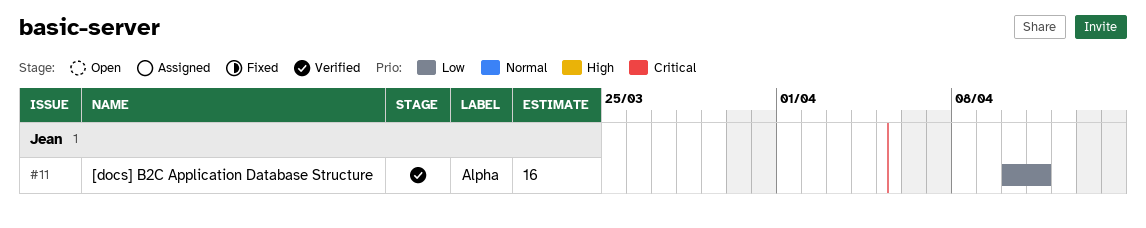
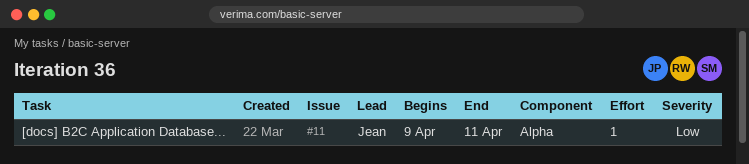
#11, estimate: 16 -> 1
#11, start: Apr 10 -> Apr 9

